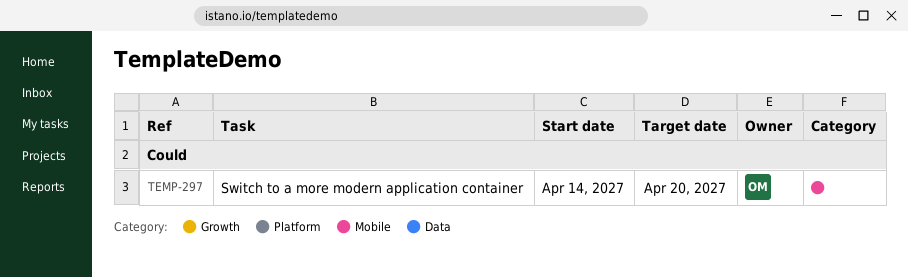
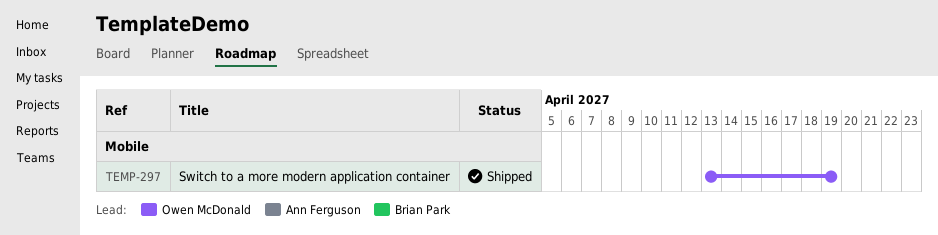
TEMP-297, start: Apr 14 -> Apr 13
TEMP-297, due: Apr 20 -> Apr 19

